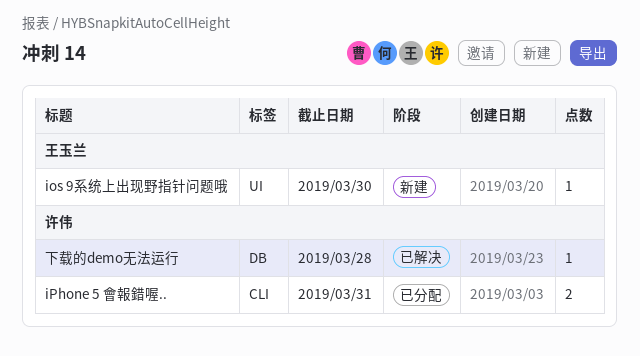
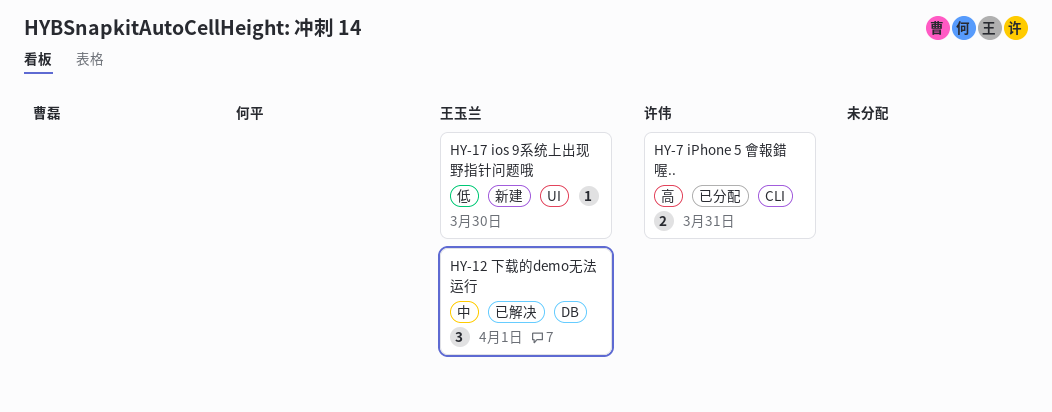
下载的demo无法运行, owner: 许伟 -> 王玉兰
下载的demo无法运行, estimate: 1 -> 3
下载的demo无法运行, due: Mar 28 -> Apr 1

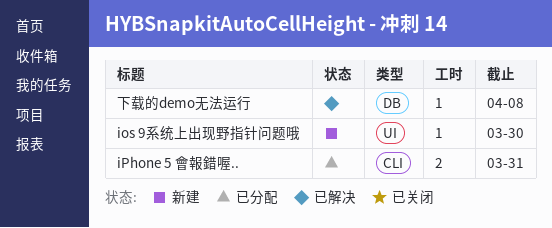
下载的demo无法运行, estimate: 3 -> 1
下载的demo无法运行, due: Apr 1 -> Apr 8

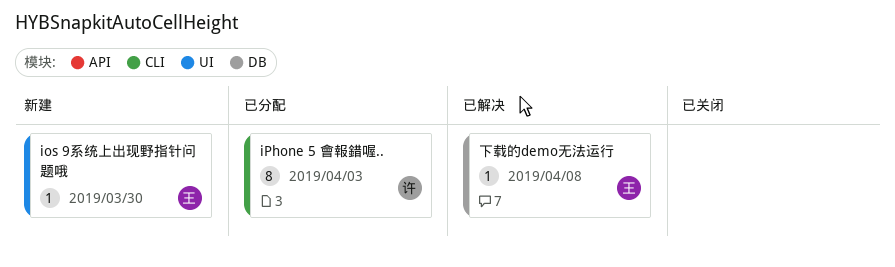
iPhone 5 會報錯喔.., estimate: 2 -> 8
iPhone 5 會報錯喔.., due: Mar 31 -> Apr 3

